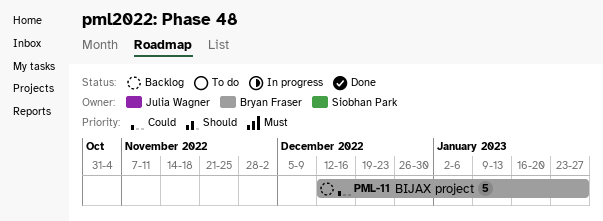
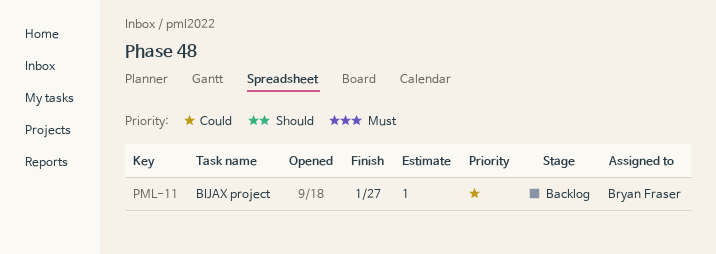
PML-11, estimate: 5 -> 1

